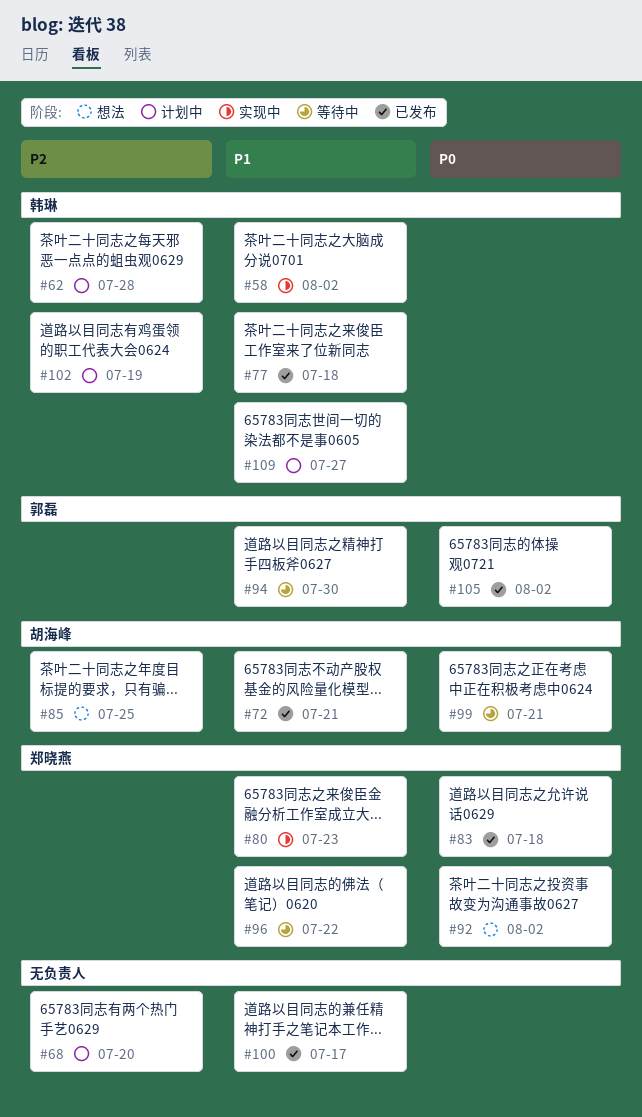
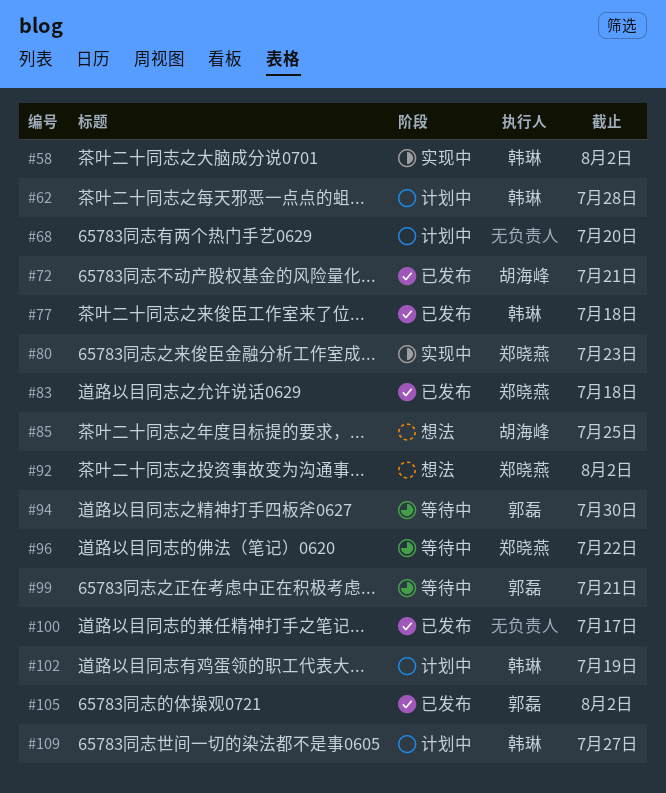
#99, owner: 胡海峰 -> 郭磊

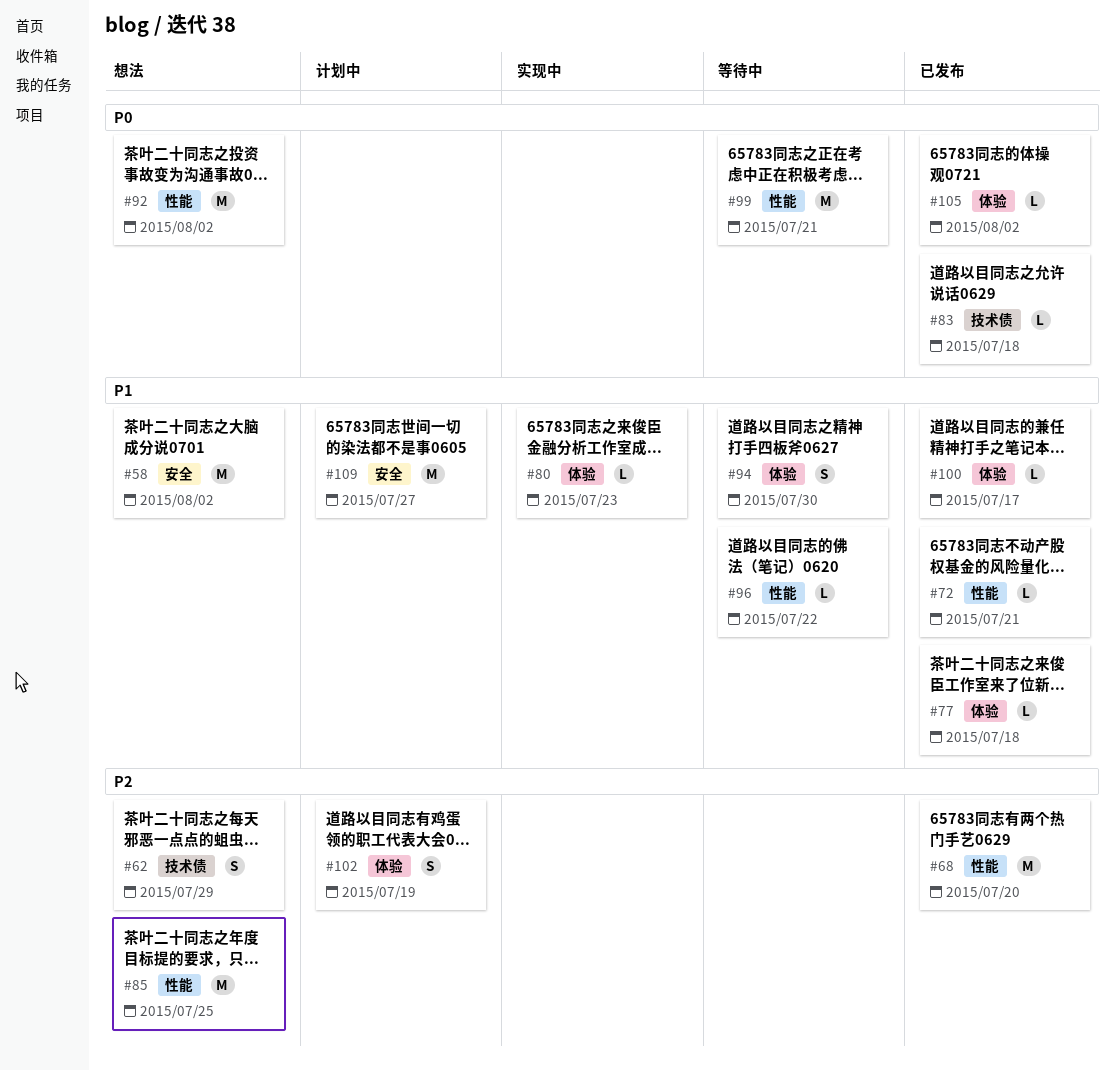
#58, status: 实现中 -> 想法
#62, status: 计划中 -> 想法
#62, due: Jul 28 -> Jul 29
#68, status: 计划中 -> 已发布

